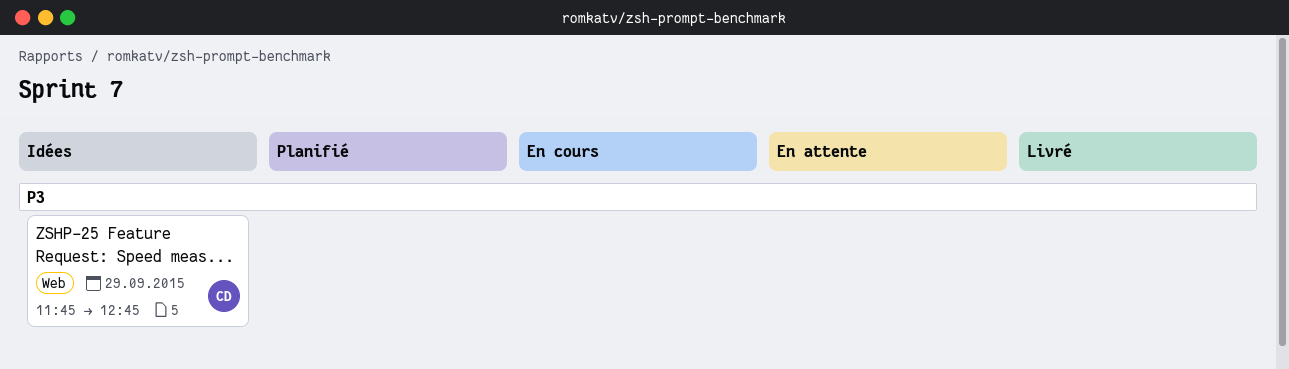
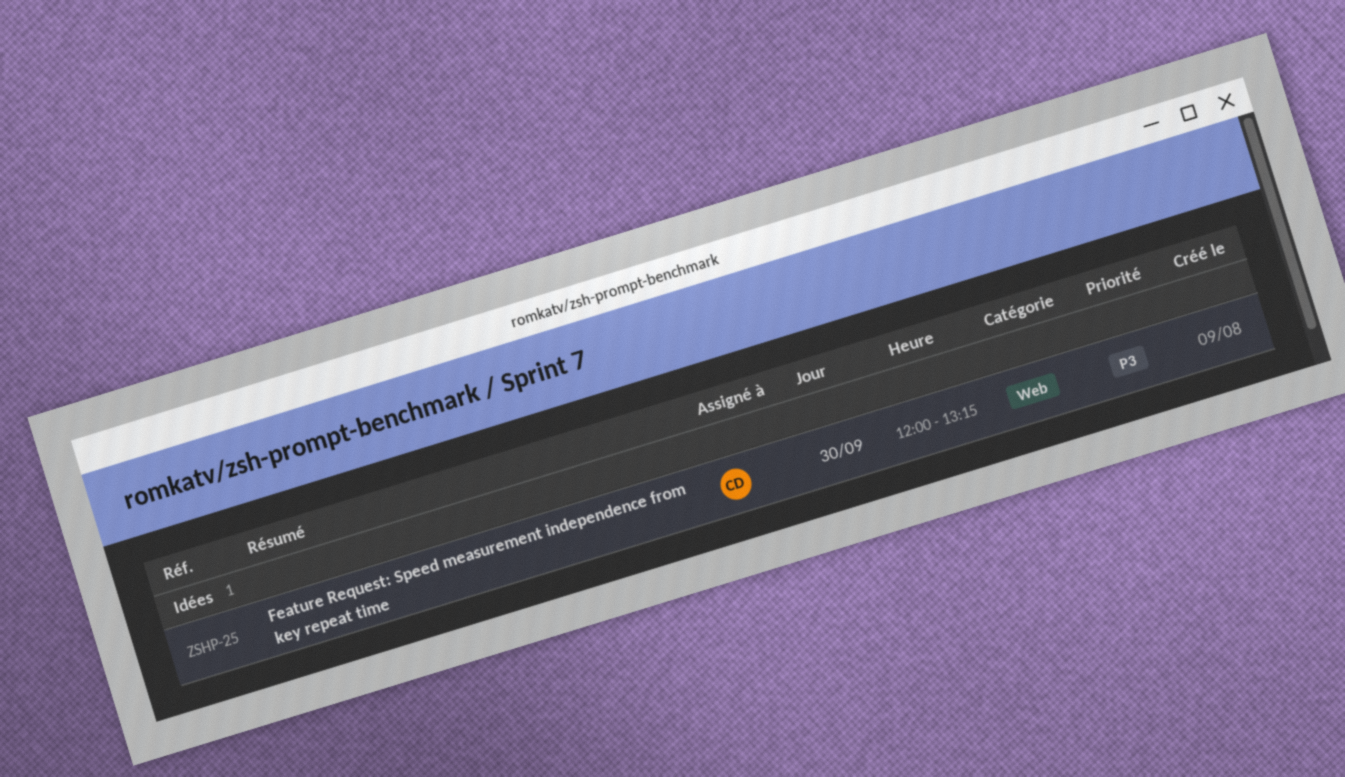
ZSHP-25, day: Sep 29 -> Sep 30
ZSHP-25, begins: 11:45 -> 12:00
ZSHP-25, ends: 12:45 -> 13:15

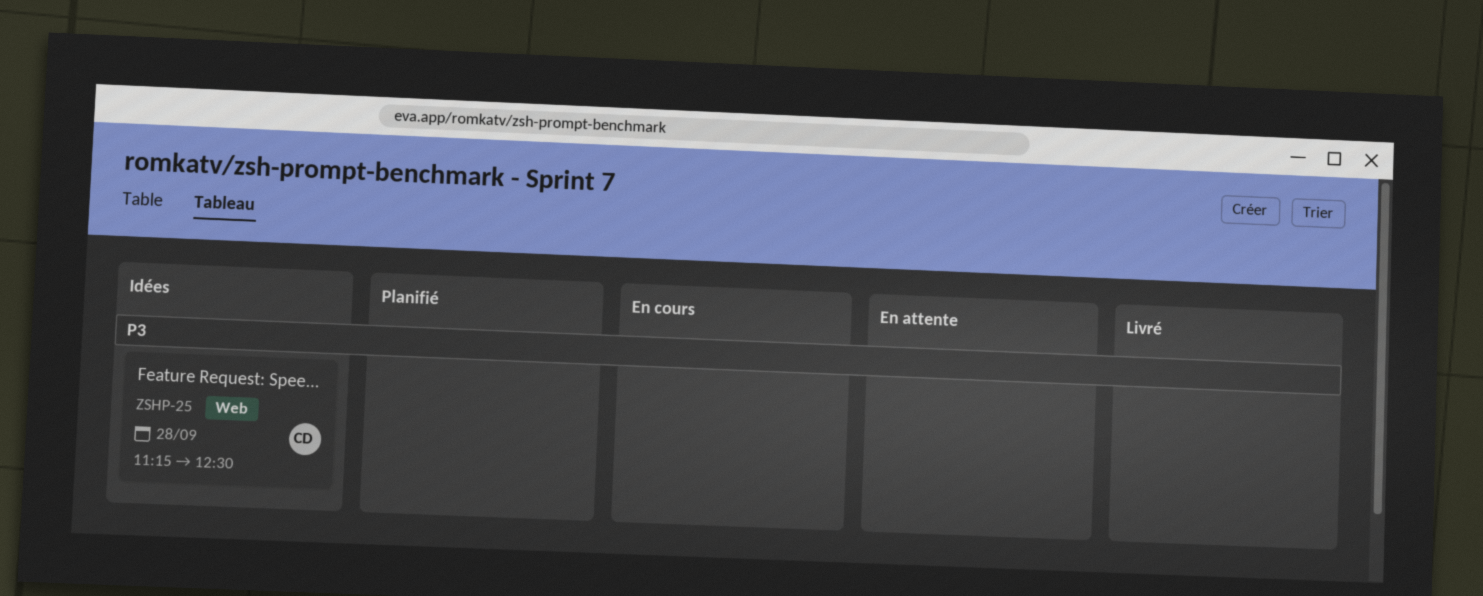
ZSHP-25, day: Sep 30 -> Sep 28
ZSHP-25, begins: 12:00 -> 11:15
ZSHP-25, ends: 13:15 -> 12:30

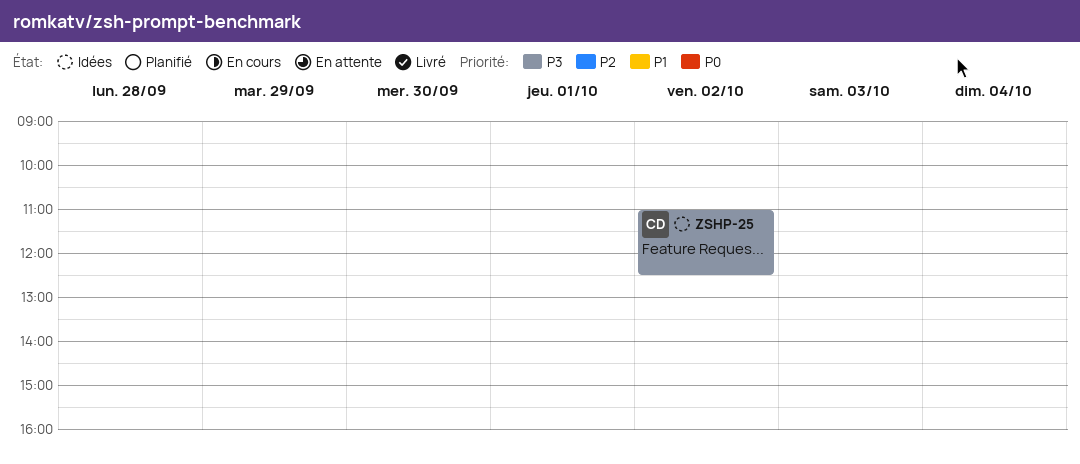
ZSHP-25, day: Sep 28 -> Oct 2
ZSHP-25, begins: 11:15 -> 11:00

